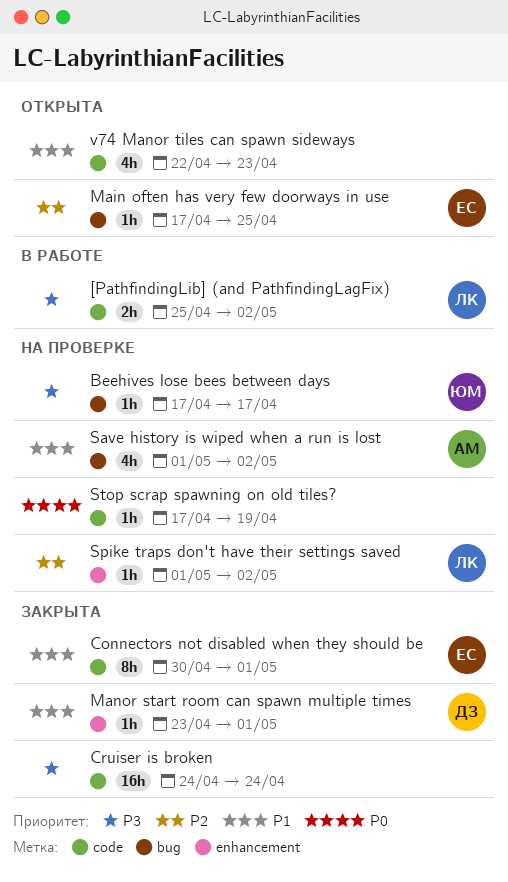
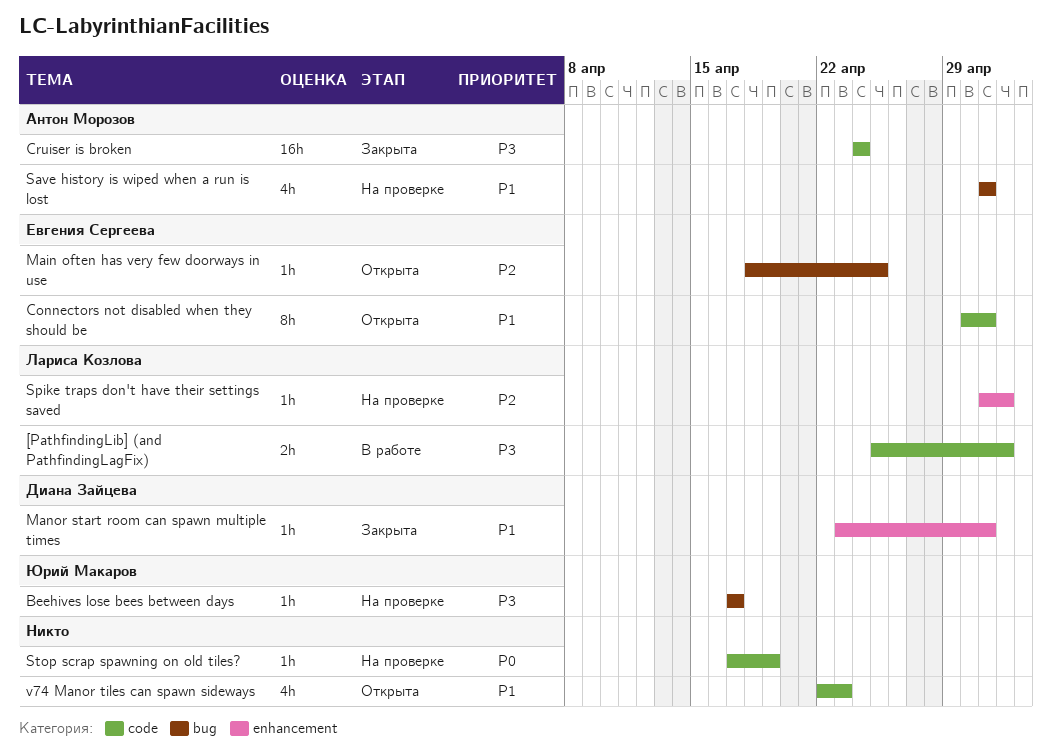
Connectors not disabled when they should be, status: Закрыта -> Открыта
Cruiser is broken, owner: none -> Антон Морозов
Main often has very few doorways in use, start: Apr 17 -> Apr 18
Save history is wiped when a run is lost, due: May 2 -> May 1

